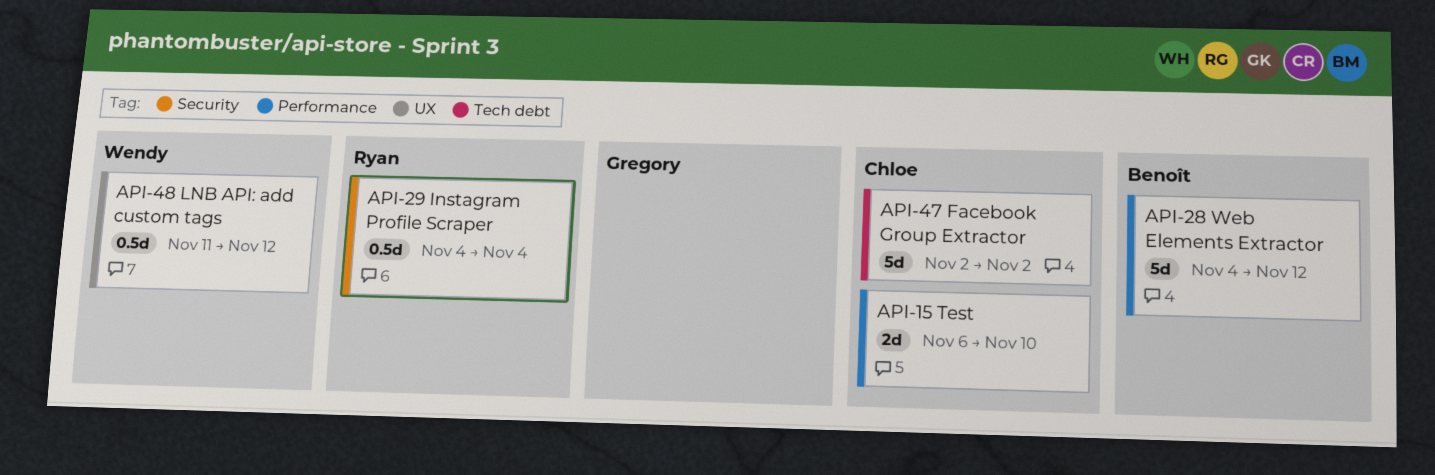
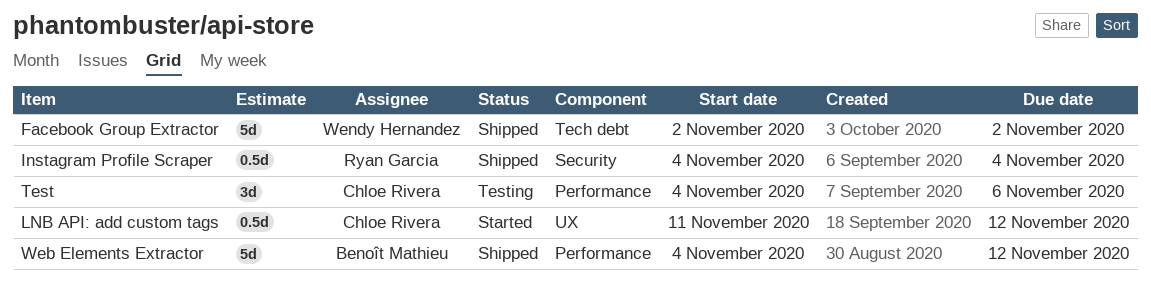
Facebook Group Extractor, owner: Chloe Rivera -> Wendy Hernandez
LNB API: add custom tags, owner: Wendy Hernandez -> Chloe Rivera
Test, estimate: 2d -> 3d
Test, start: Nov 6 -> Nov 4
Test, due: Nov 10 -> Nov 6

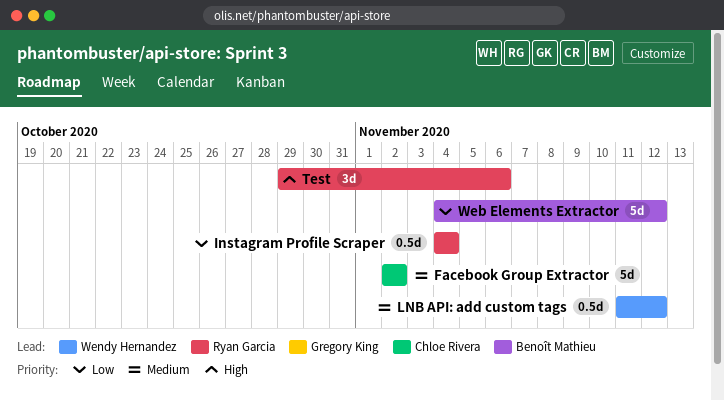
Facebook Group Extractor, owner: Wendy Hernandez -> Chloe Rivera
LNB API: add custom tags, owner: Chloe Rivera -> Wendy Hernandez
Test, owner: Chloe Rivera -> Ryan Garcia
Test, start: Nov 4 -> Oct 29

